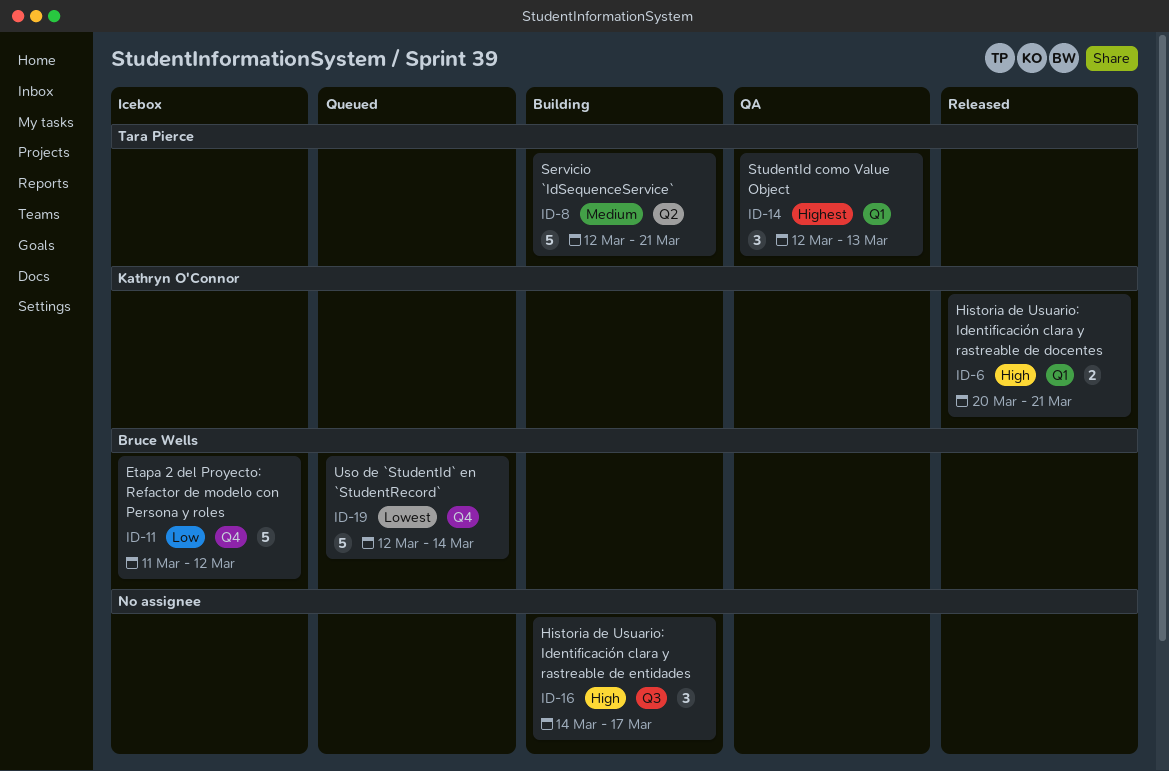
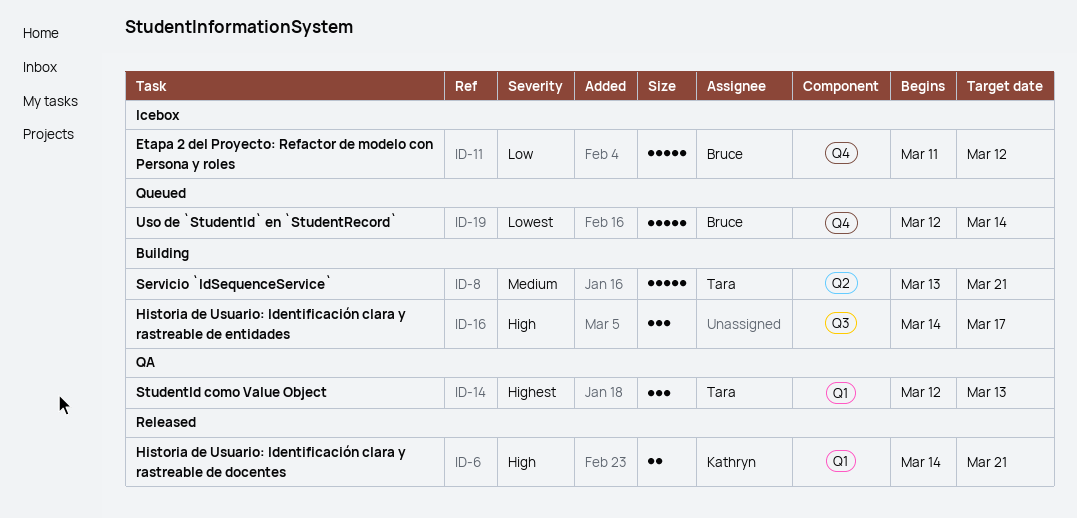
ID-6, start: Mar 20 -> Mar 14
ID-8, start: Mar 12 -> Mar 13

